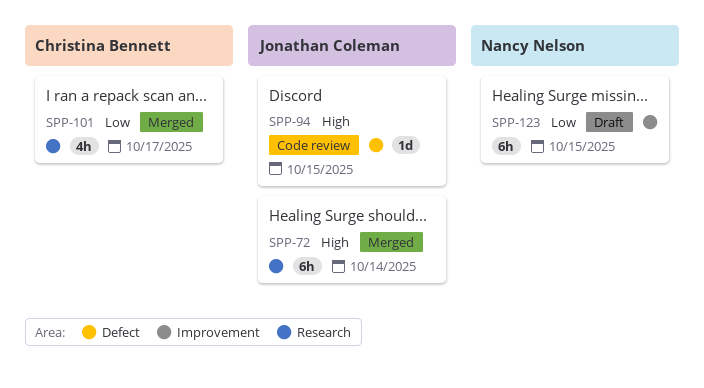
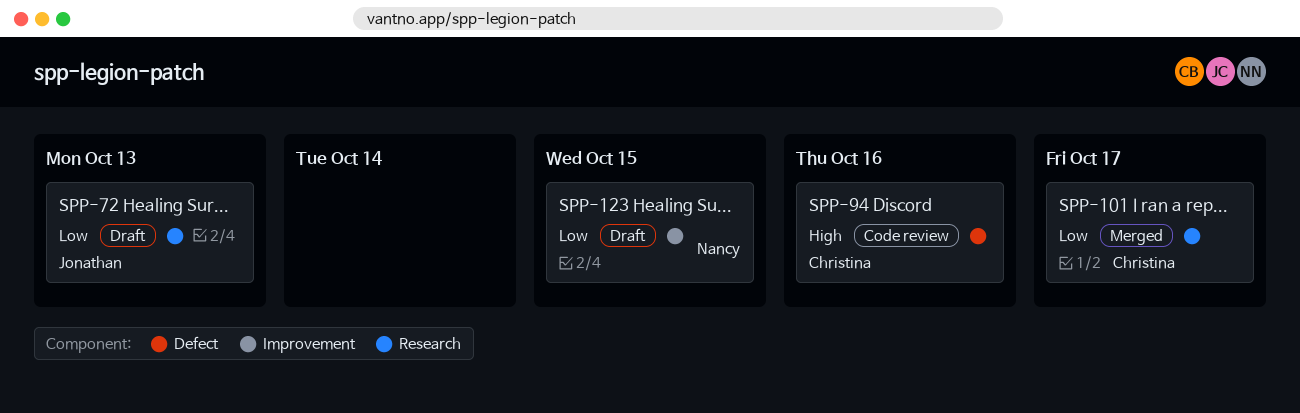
SPP-72, status: Merged -> Draft
SPP-72, priority: High -> Low
SPP-72, due: Oct 14 -> Oct 13
SPP-94, owner: Jonathan Coleman -> Christina Bennett
SPP-94, due: Oct 15 -> Oct 16

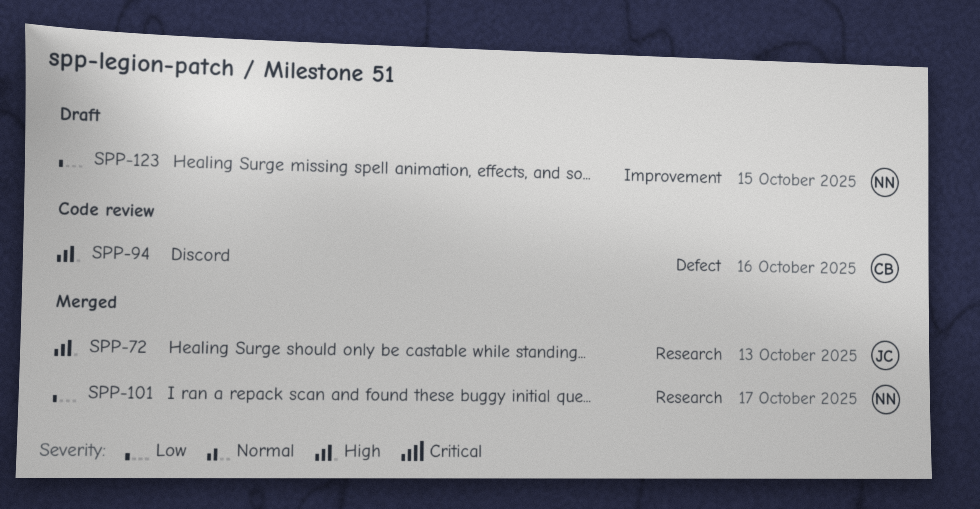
SPP-72, status: Draft -> Merged
SPP-72, priority: Low -> High
SPP-101, owner: Christina -> Nancy

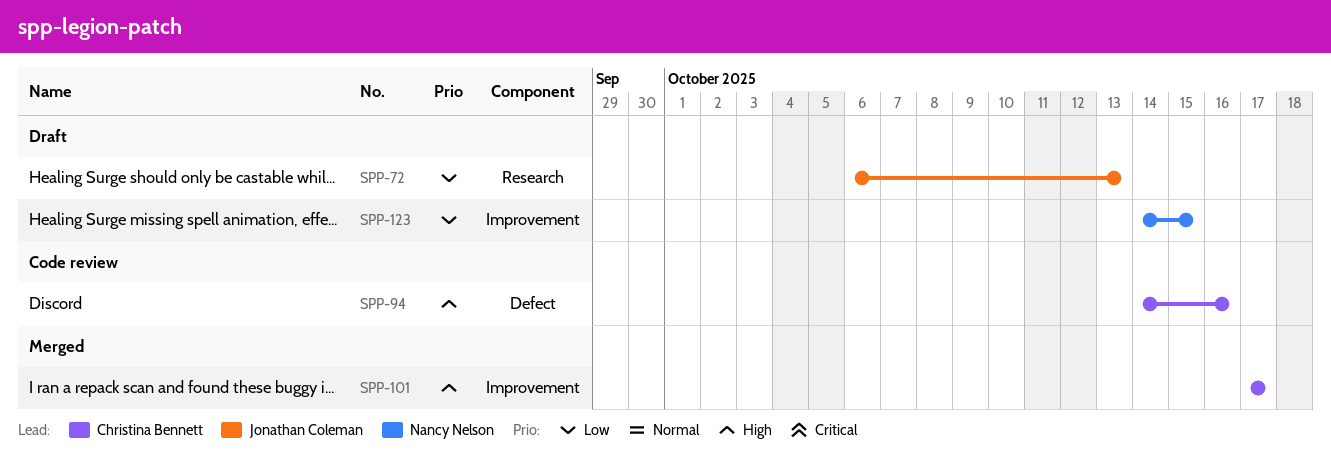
SPP-72, status: Merged -> Draft
SPP-72, priority: High -> Low
SPP-101, owner: Nancy Nelson -> Christina Bennett
SPP-101, priority: Low -> High
SPP-101, label: Research -> Improvement

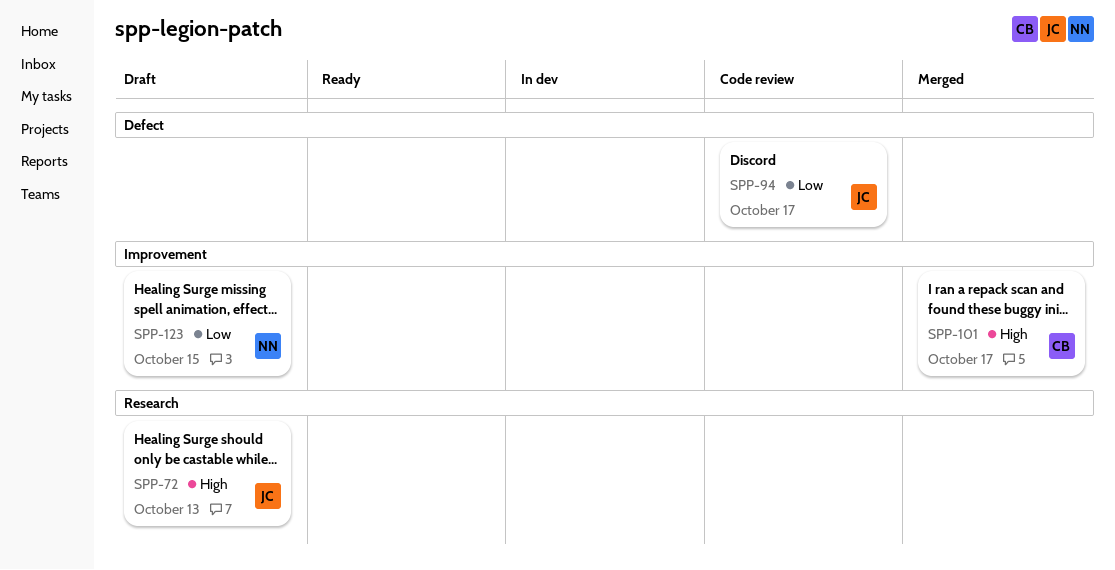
SPP-72, priority: Low -> High
SPP-94, owner: Christina Bennett -> Jonathan Coleman
SPP-94, priority: High -> Low
SPP-94, due: Oct 16 -> Oct 17

